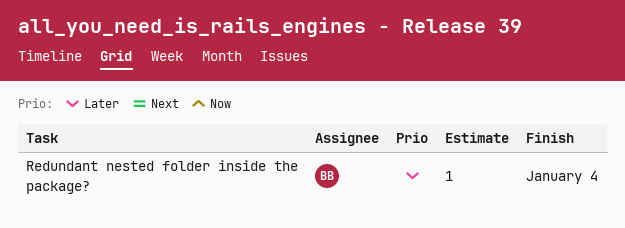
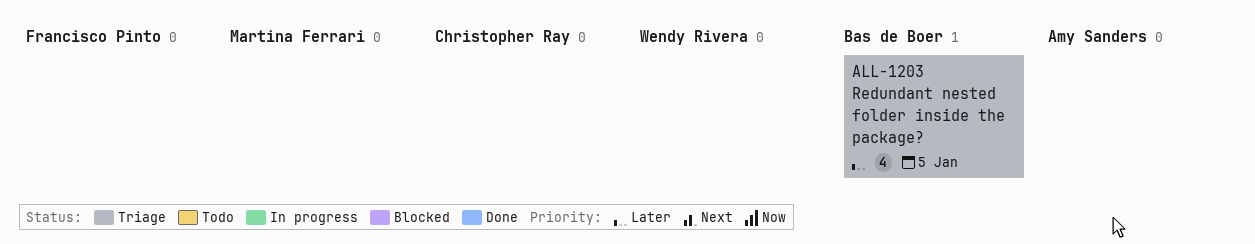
Redundant nested folder inside the package?, estimate: 1 -> 4
Redundant nested folder inside the package?, due: Jan 4 -> Jan 5

